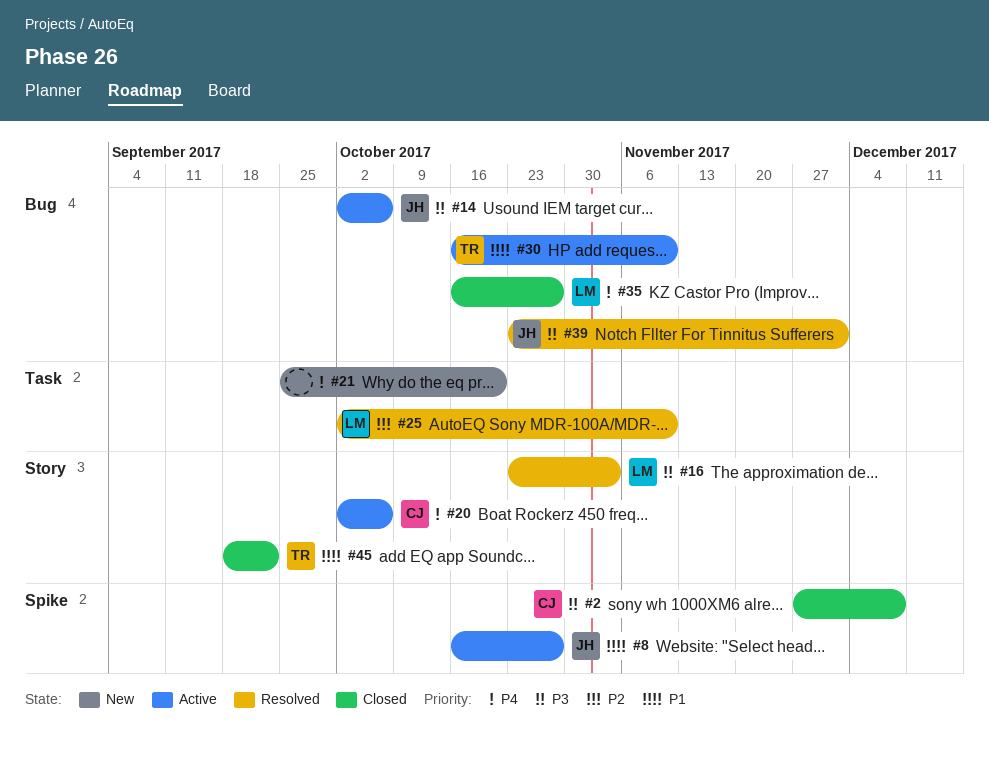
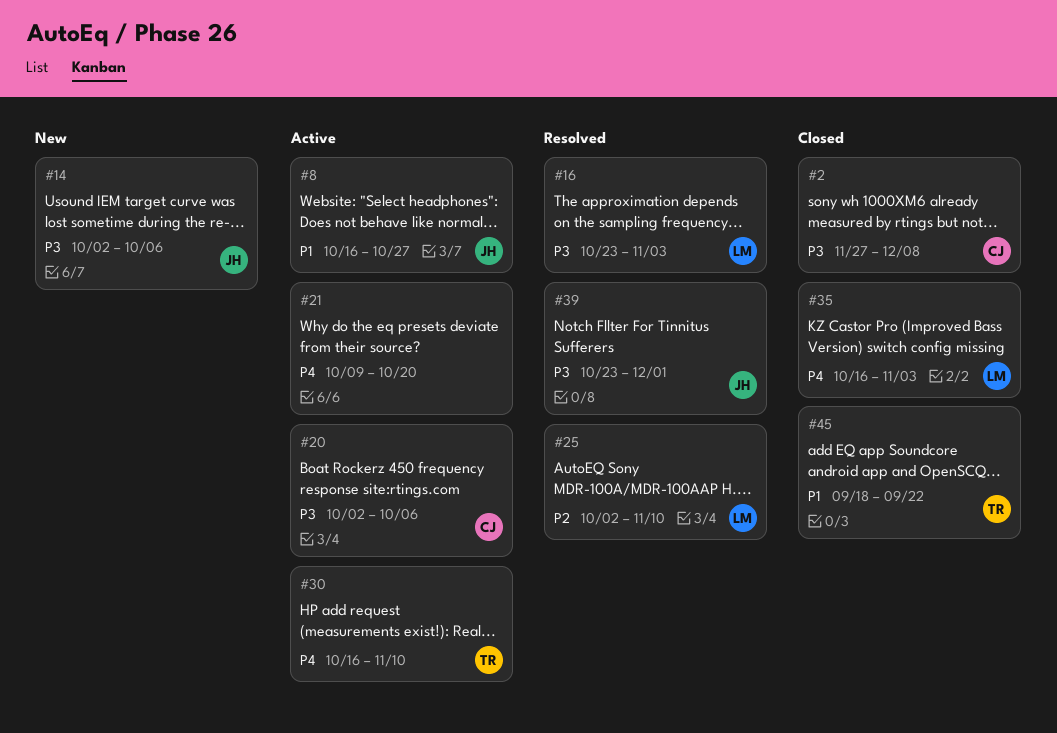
#14, status: Active -> New
#20, priority: P4 -> P3
#21, status: New -> Active
#21, start: Sep 25 -> Oct 9
#30, priority: P1 -> P4
#35, due: Oct 27 -> Nov 3

